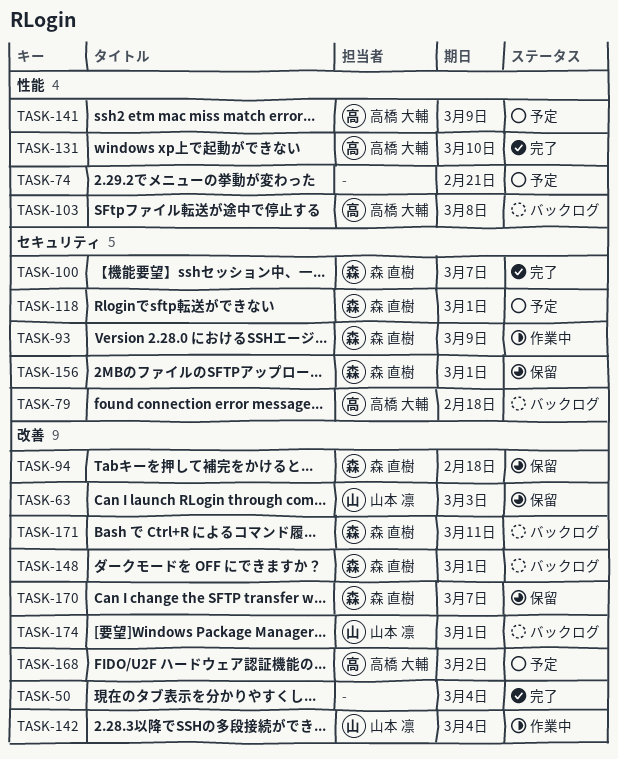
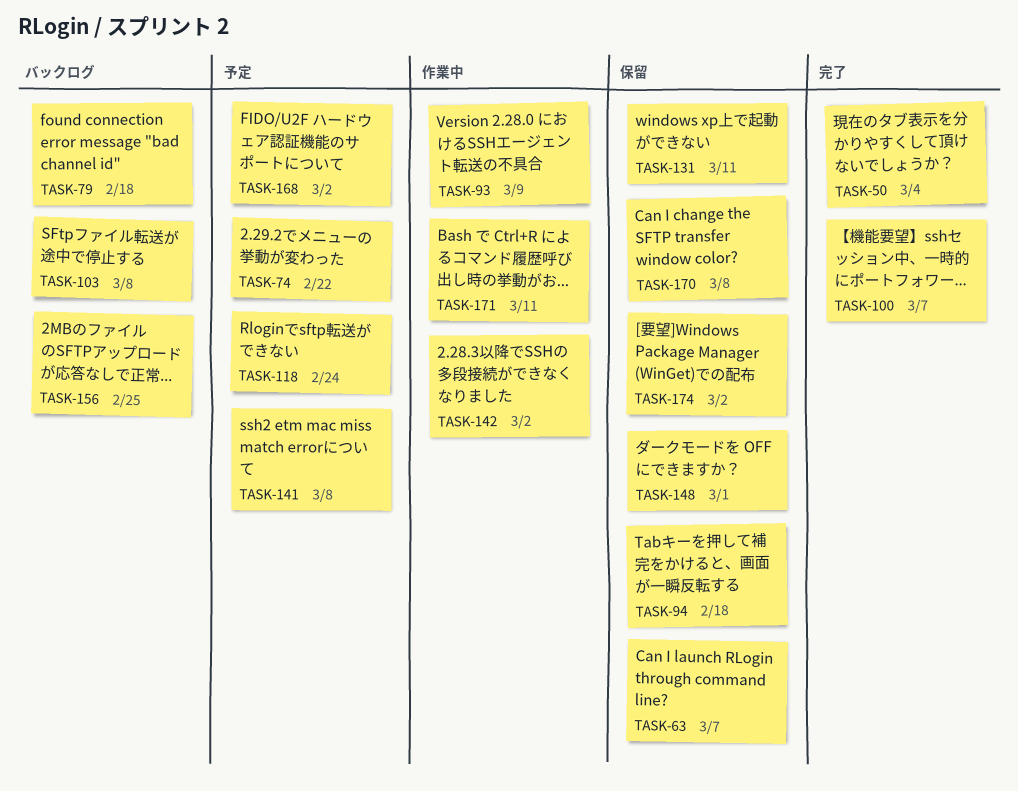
TASK-63, due: Mar 3 -> Mar 7
TASK-74, due: Feb 21 -> Feb 22
TASK-118, due: Mar 1 -> Feb 24
TASK-131, status: 完了 -> 保留
TASK-131, due: Mar 10 -> Mar 11
TASK-141, due: Mar 9 -> Mar 8
TASK-142, due: Mar 4 -> Mar 2
TASK-148, status: バックログ -> 保留
TASK-156, status: 保留 -> バックログ
TASK-156, due: Mar 1 -> Feb 25
TASK-170, due: Mar 7 -> Mar 8
TASK-171, status: バックログ -> 作業中
TASK-174, status: バックログ -> 保留
TASK-174, due: Mar 1 -> Mar 2

